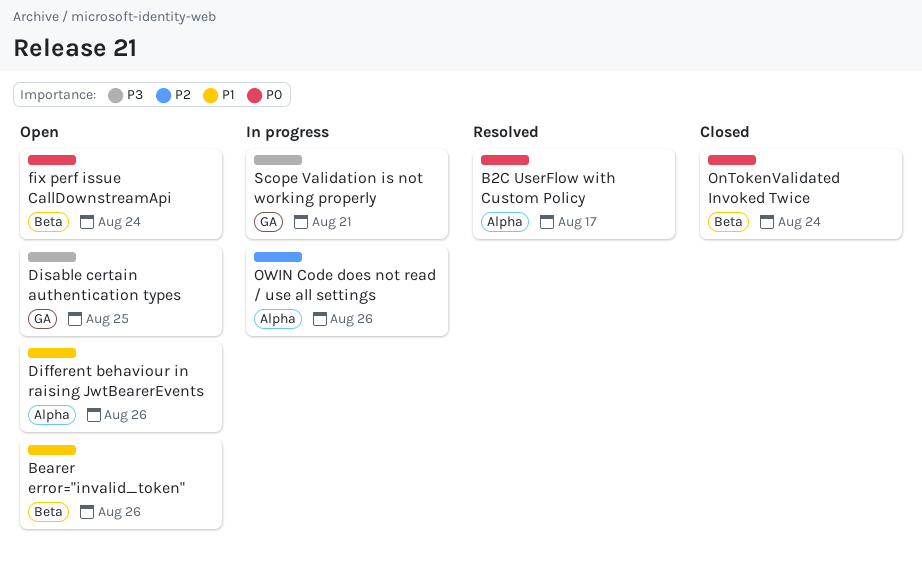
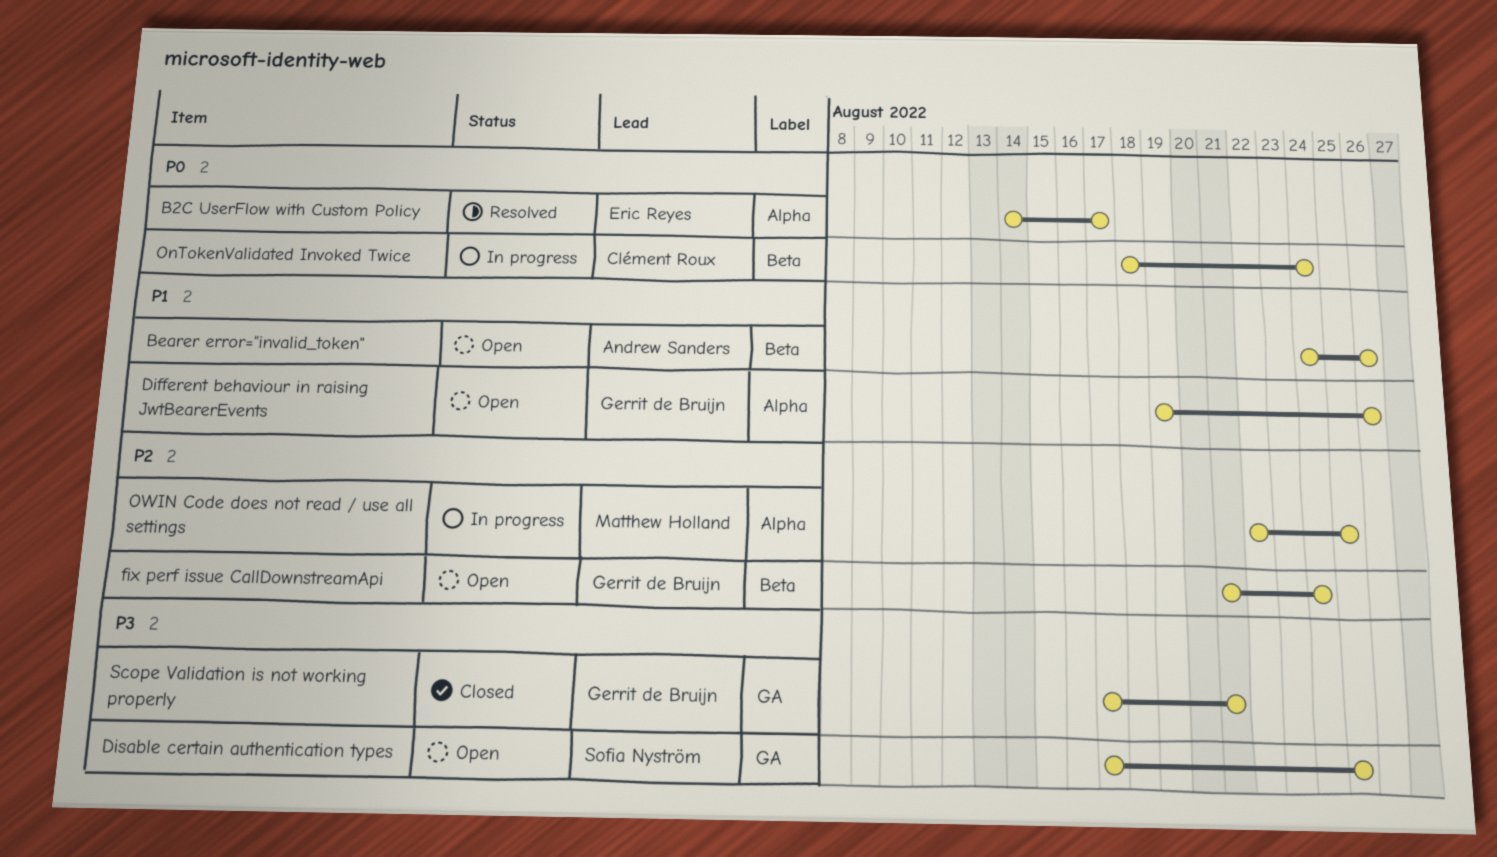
fix perf issue CallDownstreamApi, priority: P0 -> P2
OnTokenValidated Invoked Twice, status: Closed -> In progress
OWIN Code does not read / use all settings, due: Aug 26 -> Aug 25
Scope Validation is not working properly, status: In progress -> Closed

